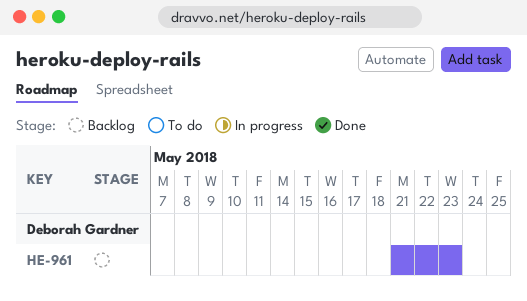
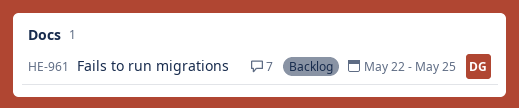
HE-961, start: May 21 -> May 22
HE-961, due: May 23 -> May 25

